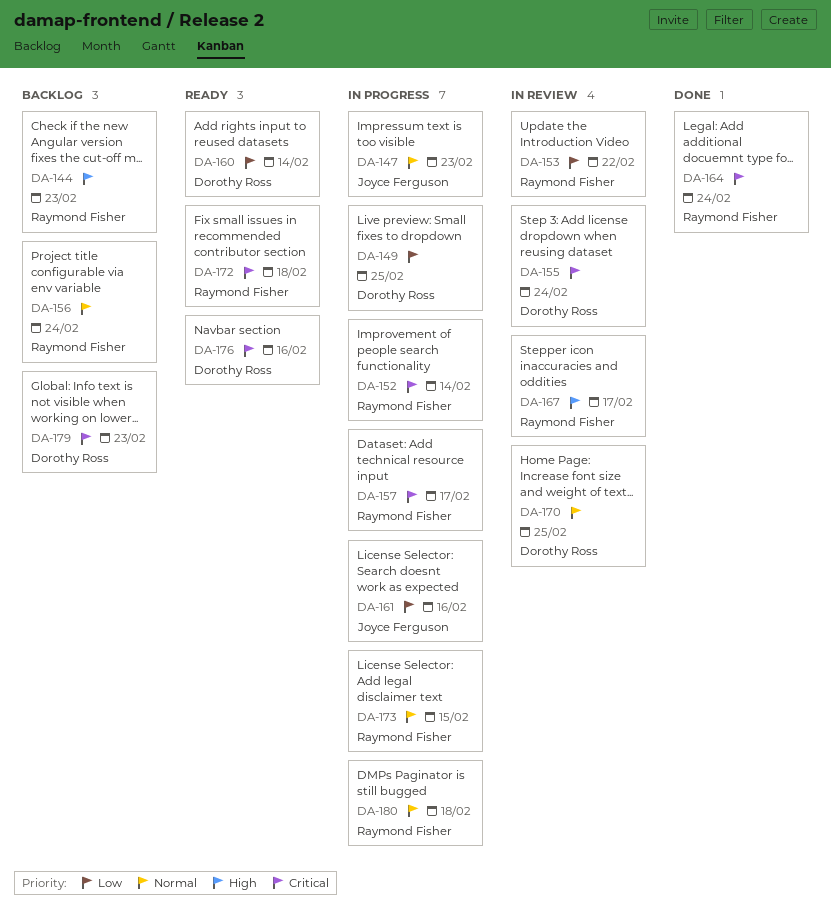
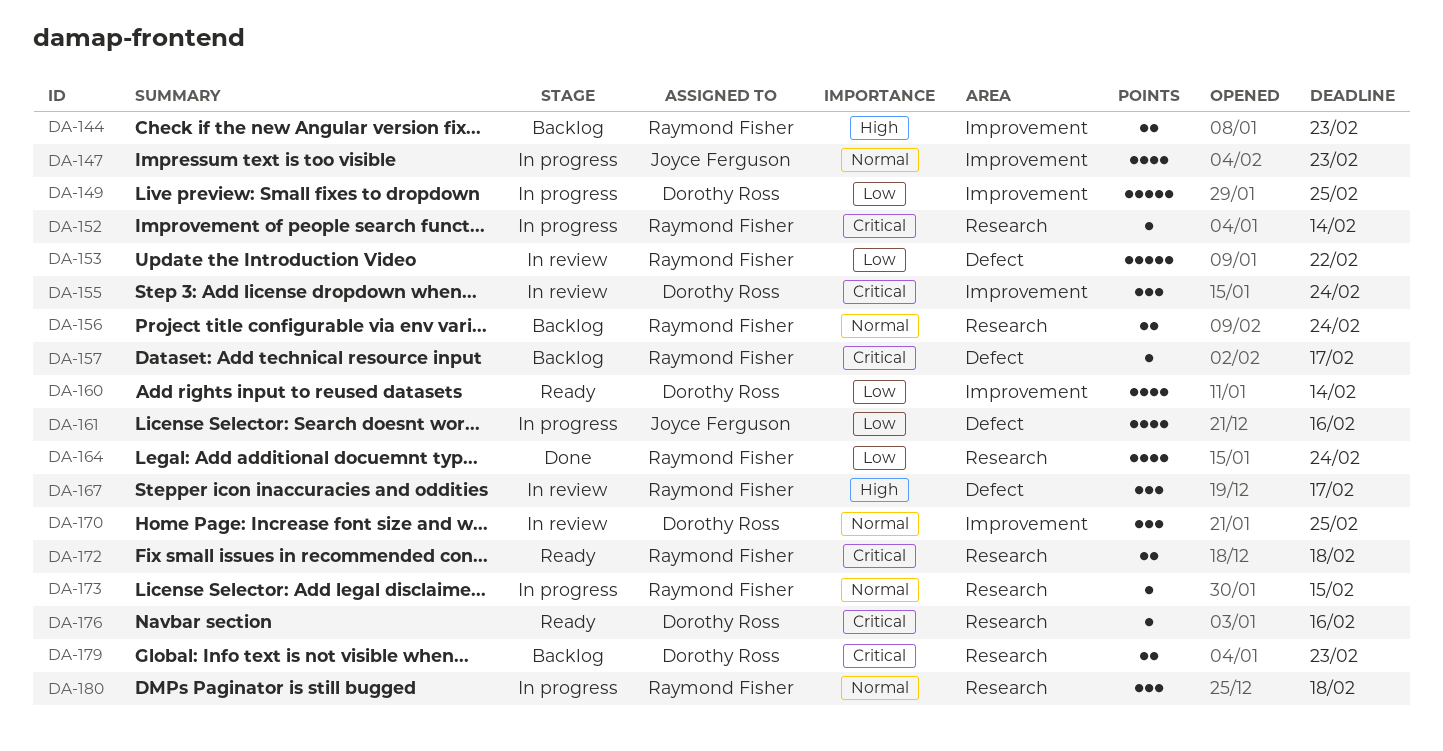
DA-157, status: In progress -> Backlog
DA-164, priority: Critical -> Low

